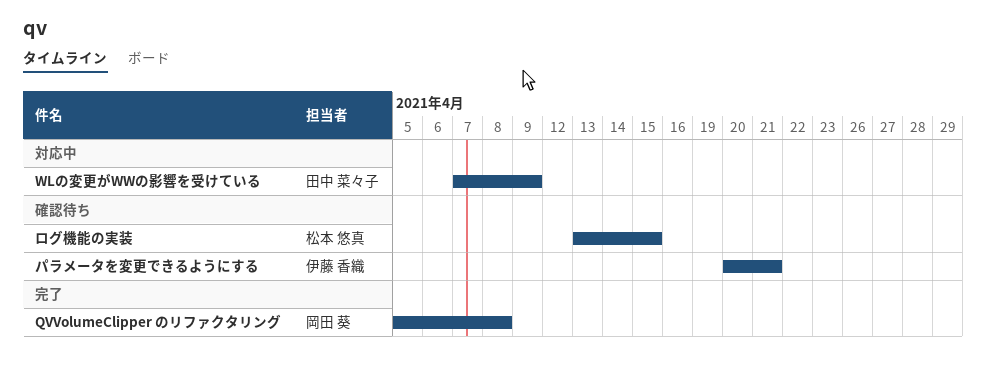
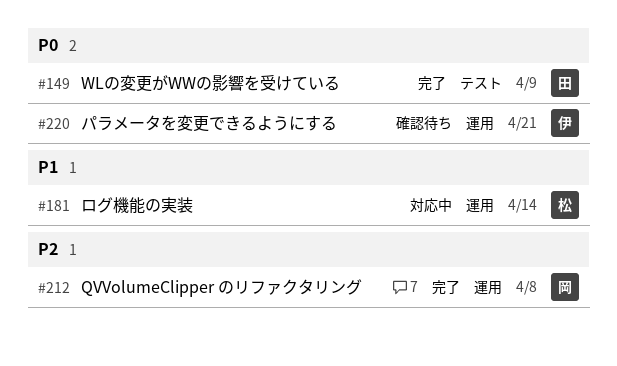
WLの変更がWWの影響を受けている, status: 対応中 -> 完了
ログ機能の実装, status: 確認待ち -> 対応中
ログ機能の実装, due: Apr 15 -> Apr 14

